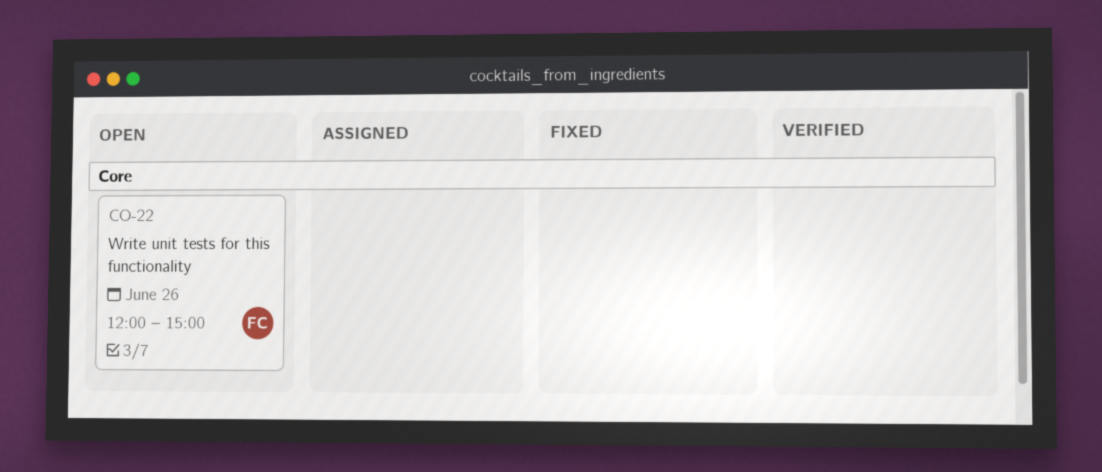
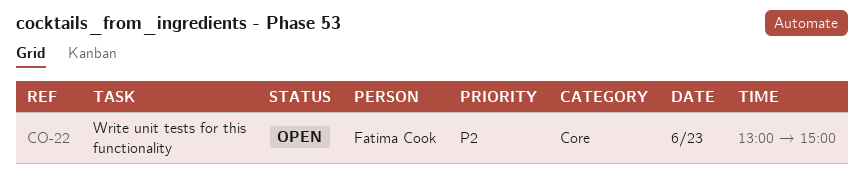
CO-22, day: Jun 26 -> Jun 23
CO-22, begins: 12:00 -> 13:00

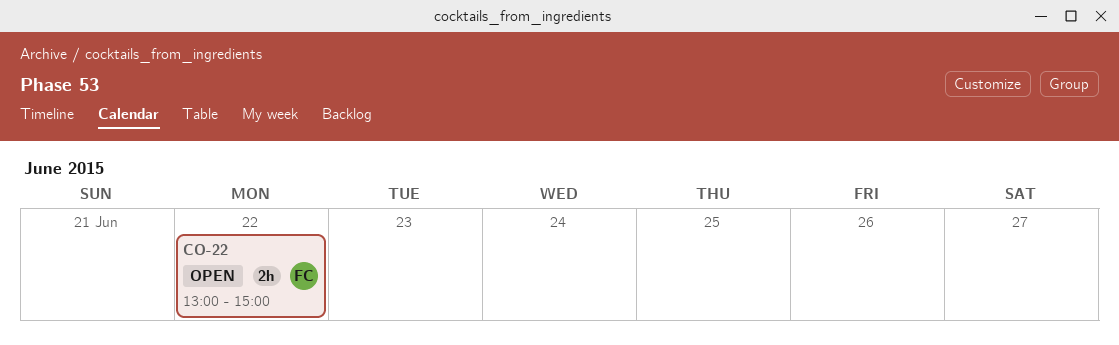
CO-22, day: Jun 23 -> Jun 22

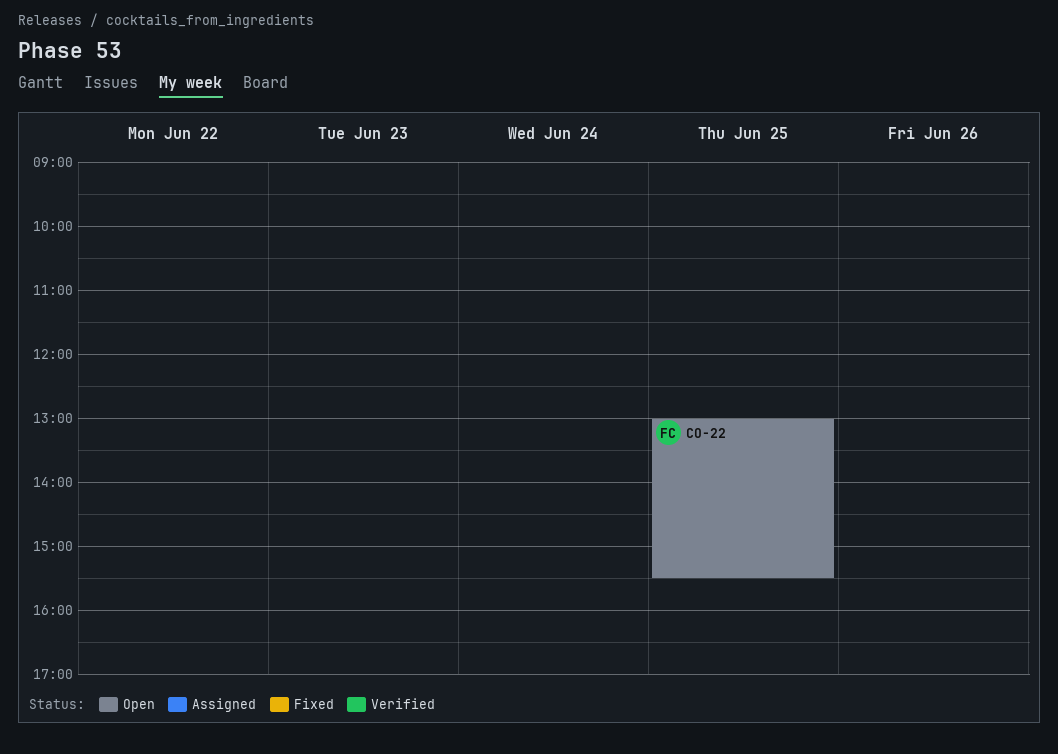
CO-22, day: Jun 22 -> Jun 25
CO-22, ends: 15:00 -> 15:30

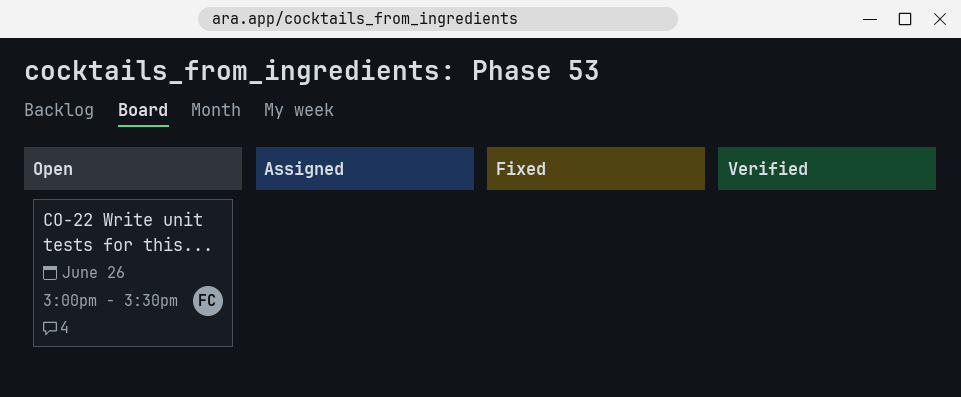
CO-22, day: Jun 25 -> Jun 26
CO-22, begins: 13:00 -> 15:00

